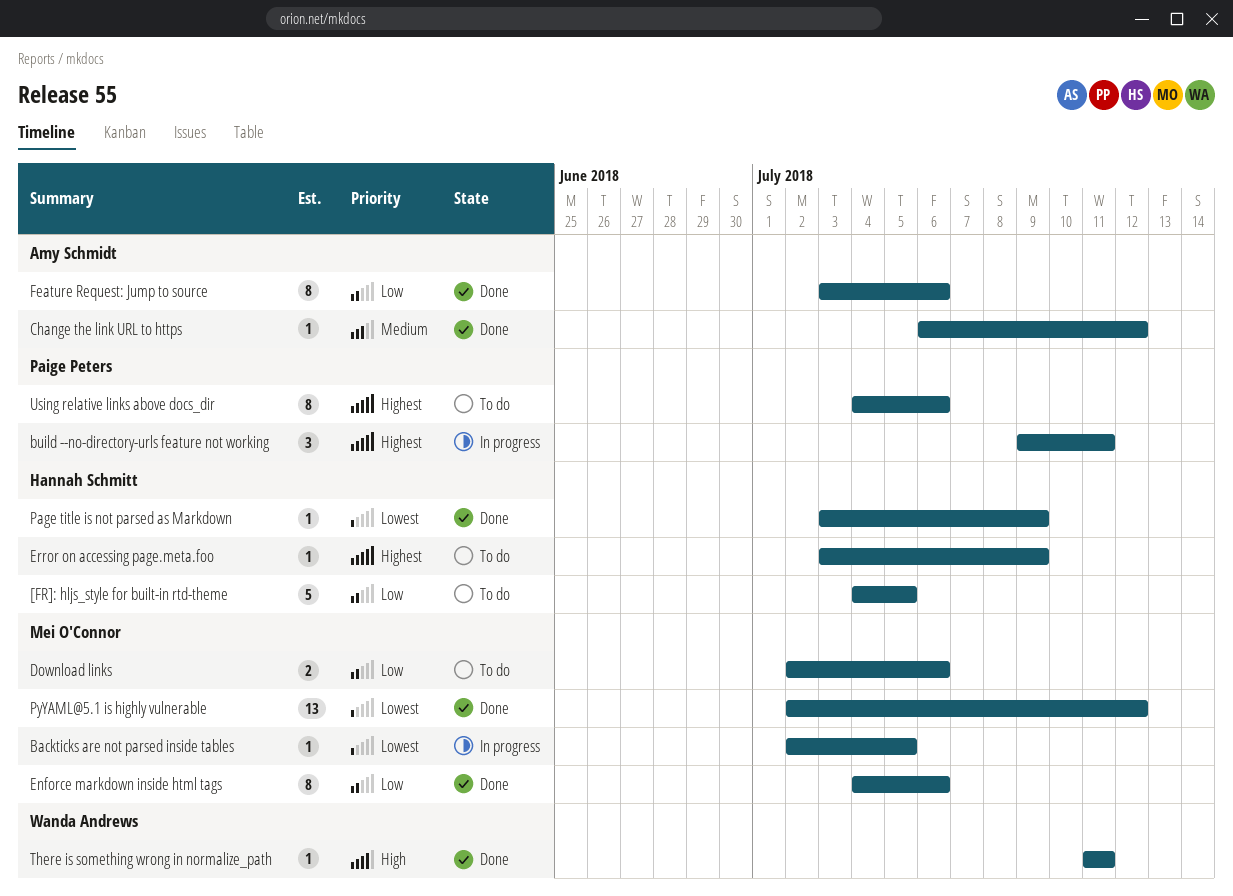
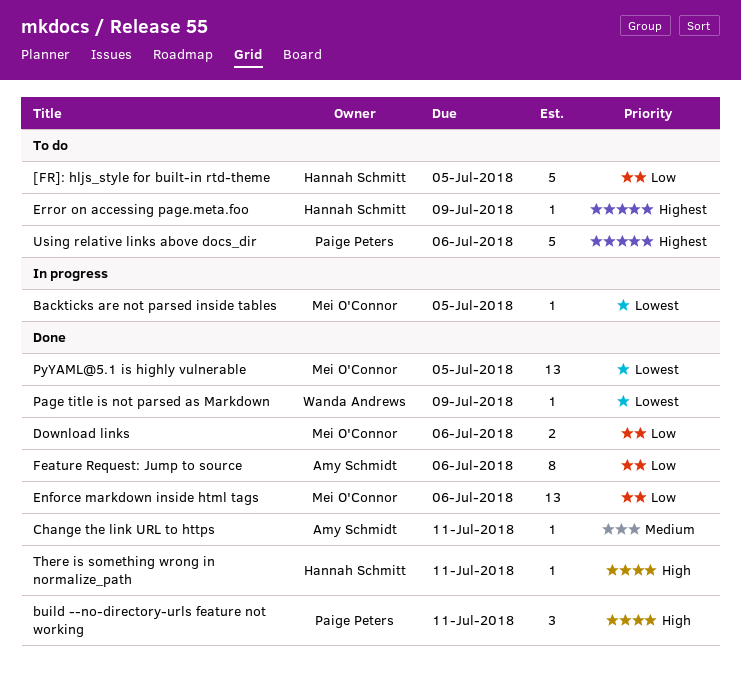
build --no-directory-urls feature not working, status: In progress -> Done
build --no-directory-urls feature not working, priority: Highest -> High
Change the link URL to https, due: Jul 12 -> Jul 11
Download links, status: To do -> Done
Enforce markdown inside html tags, estimate: 8 -> 13
Page title is not parsed as Markdown, owner: Hannah Schmitt -> Wanda Andrews
PyYAML@5.1 is highly vulnerable, due: Jul 12 -> Jul 5
There is something wrong in normalize_path, owner: Wanda Andrews -> Hannah Schmitt
Using relative links above docs_dir, estimate: 8 -> 5

